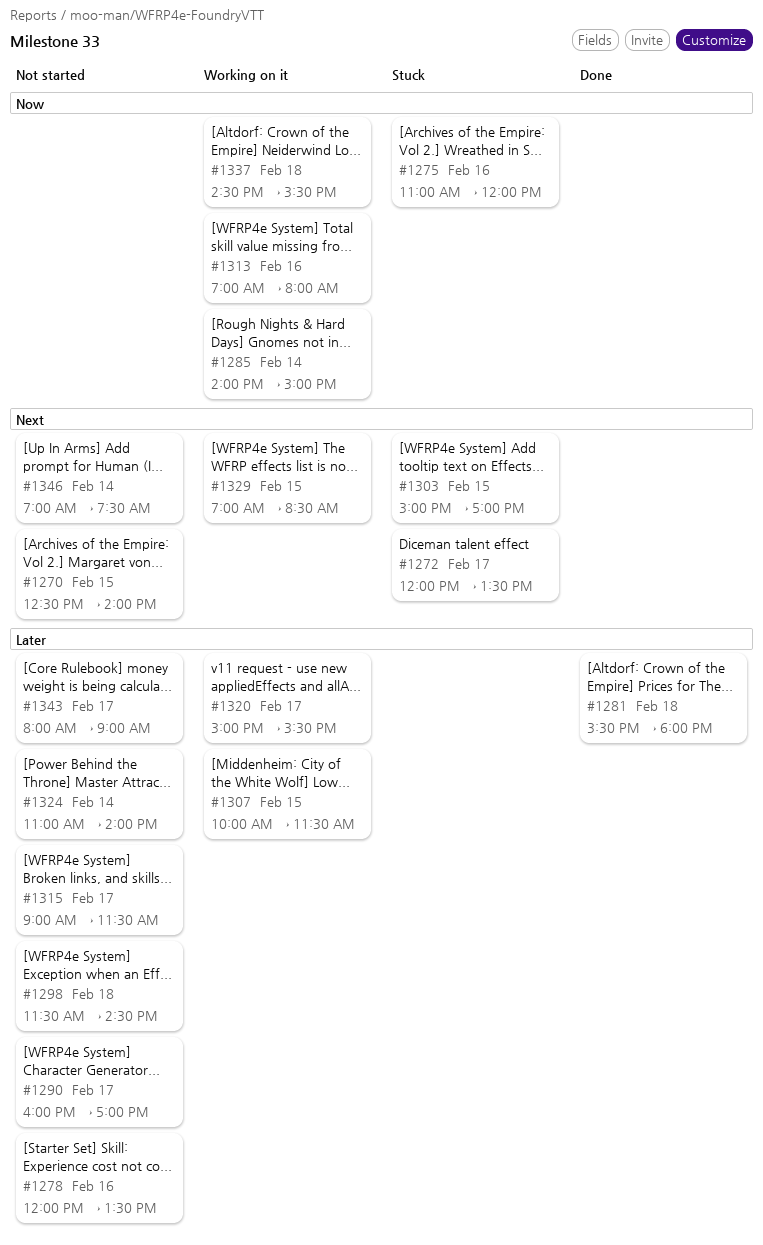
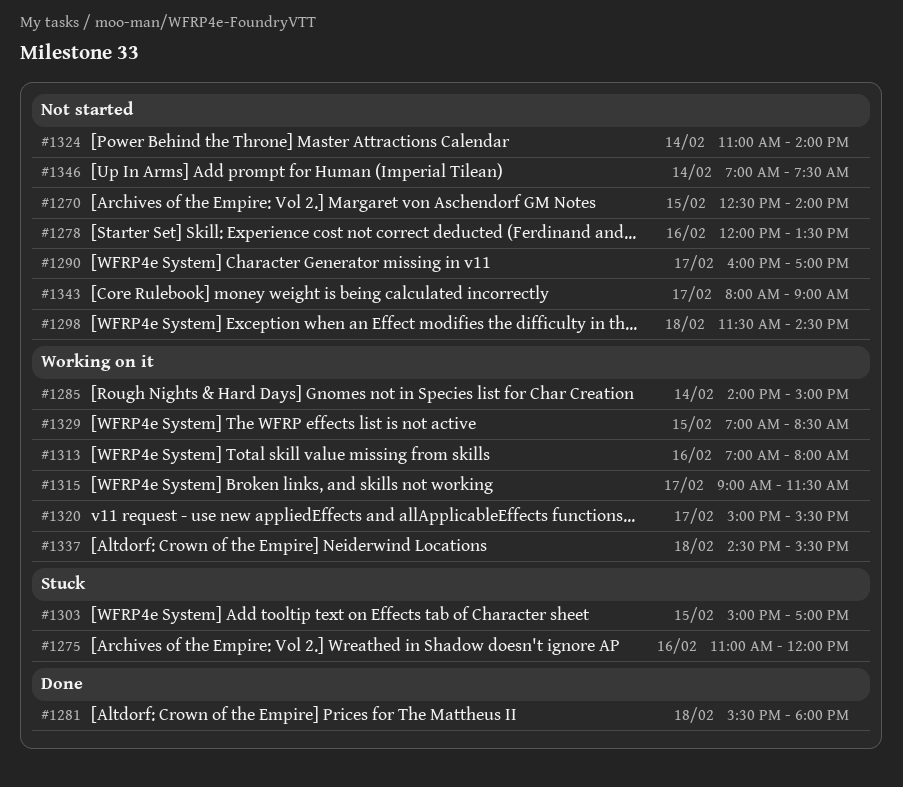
#1272: present -> none
#1307: present -> none
#1315, status: Not started -> Working on it

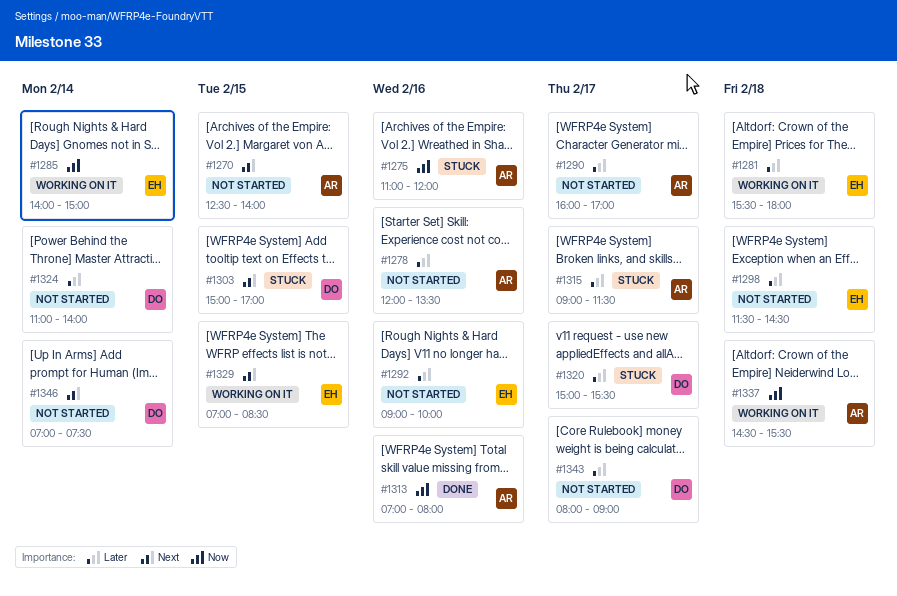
#1281, status: Done -> Working on it
#1292: none -> present
#1313, status: Working on it -> Done
#1315, status: Working on it -> Stuck
#1320, status: Working on it -> Stuck

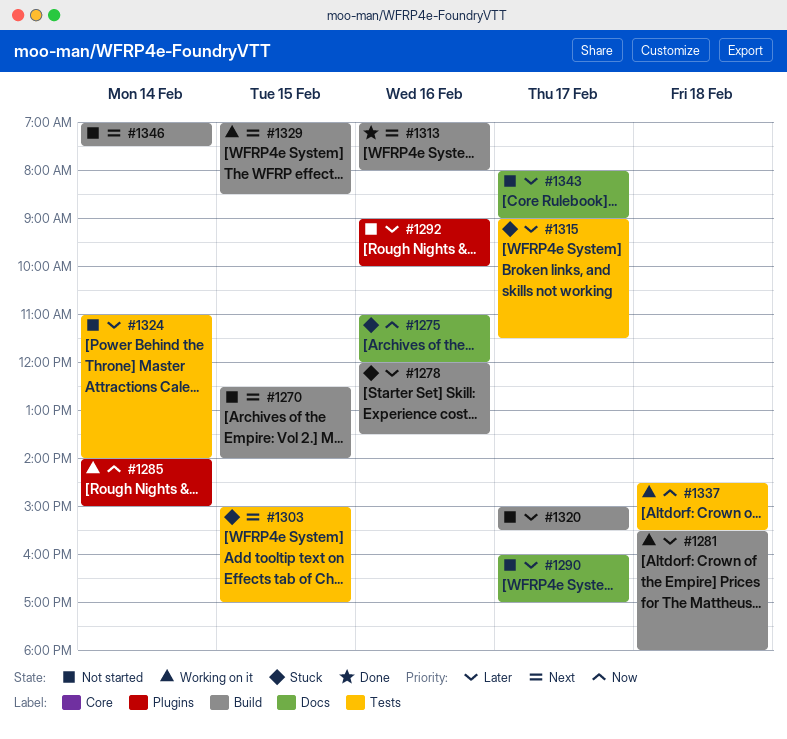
#1278, status: Not started -> Stuck
#1298: present -> none
#1313, priority: Now -> Next
#1320, status: Stuck -> Not started

